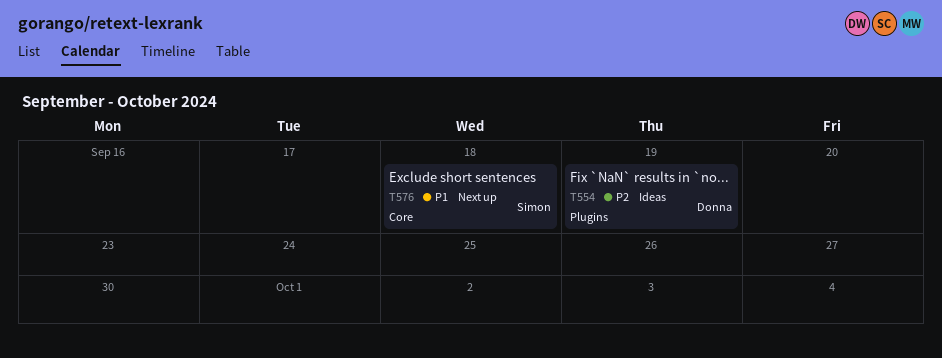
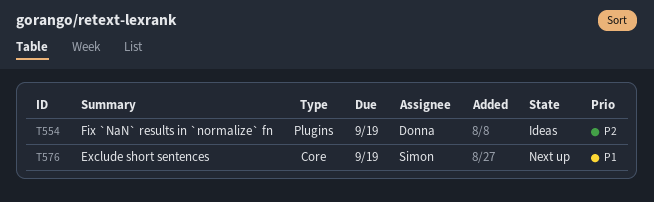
T576, due: Sep 18 -> Sep 19

